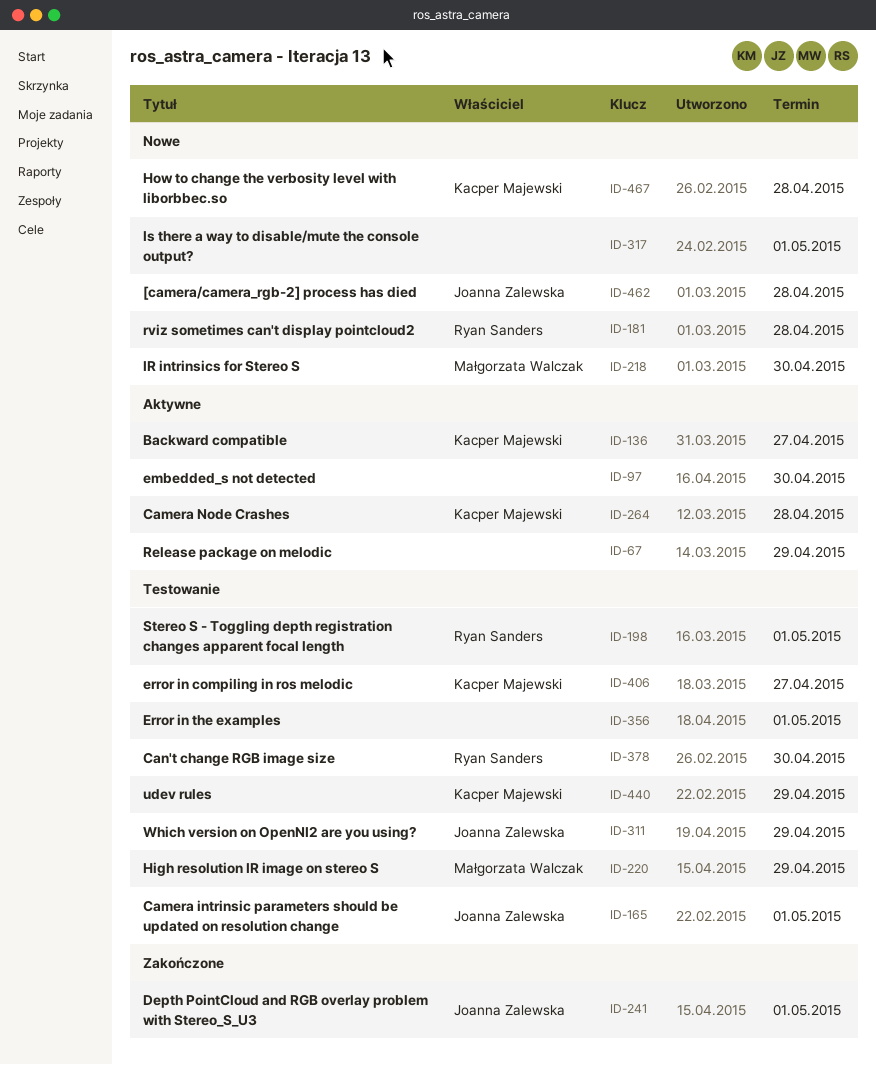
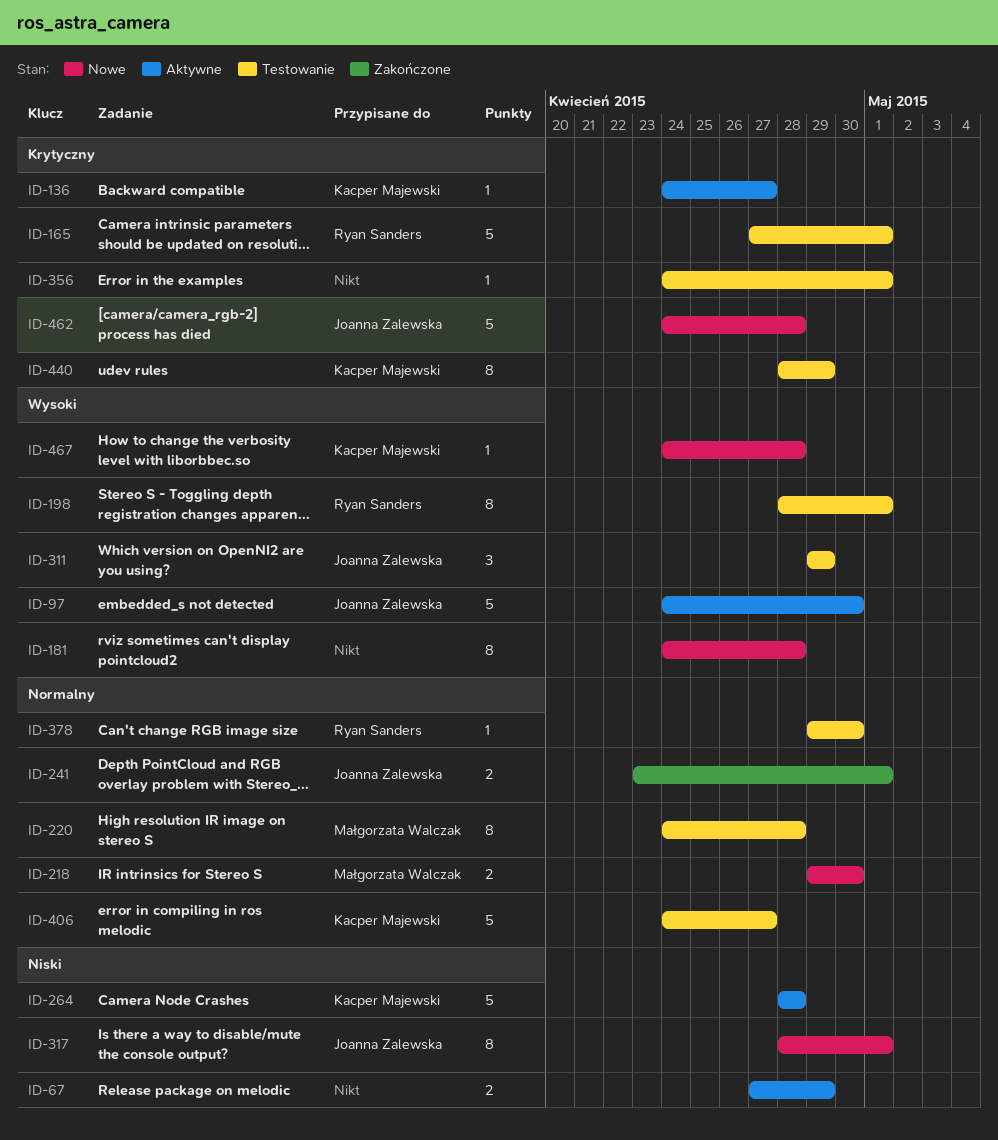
ID-97, owner: none -> Joanna Zalewska
ID-165, owner: Joanna Zalewska -> Ryan Sanders
ID-181, owner: Ryan Sanders -> none
ID-220, due: Apr 29 -> Apr 28
ID-317, owner: none -> Joanna Zalewska

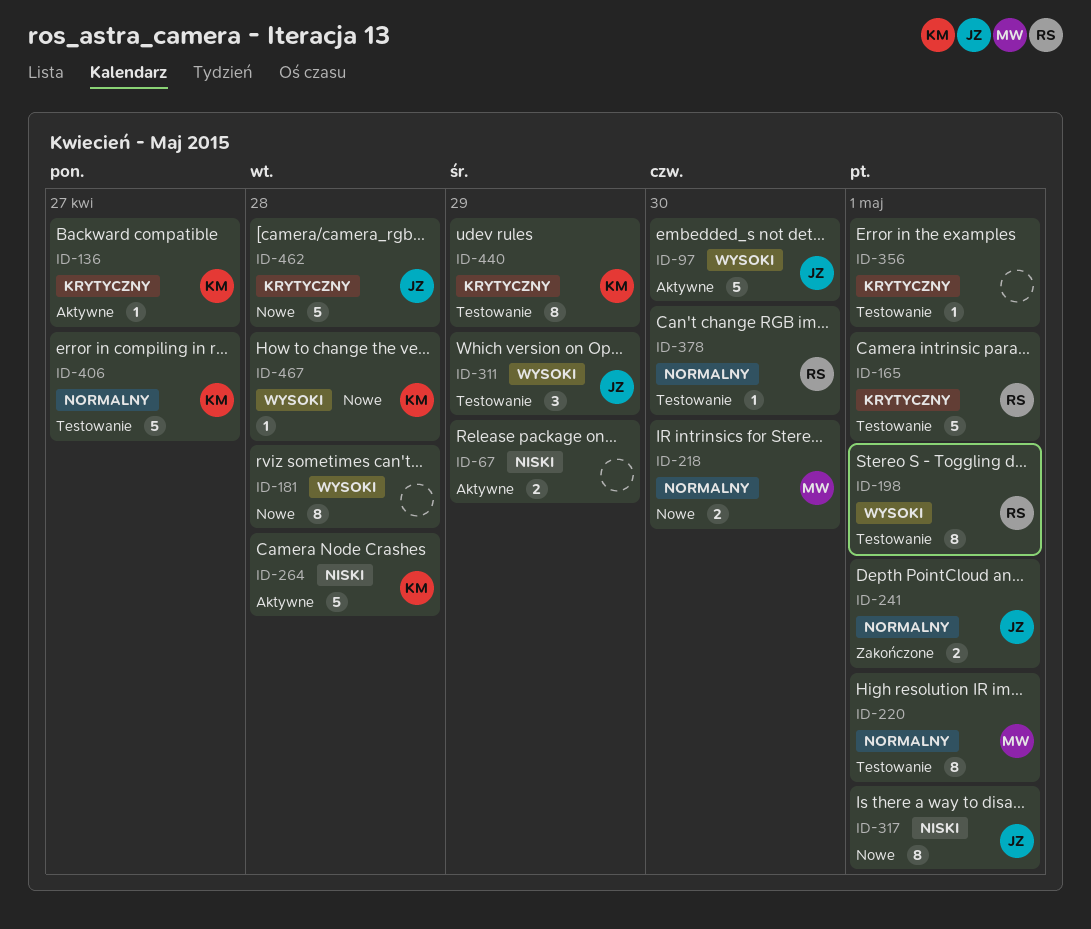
ID-220, due: Apr 28 -> May 1

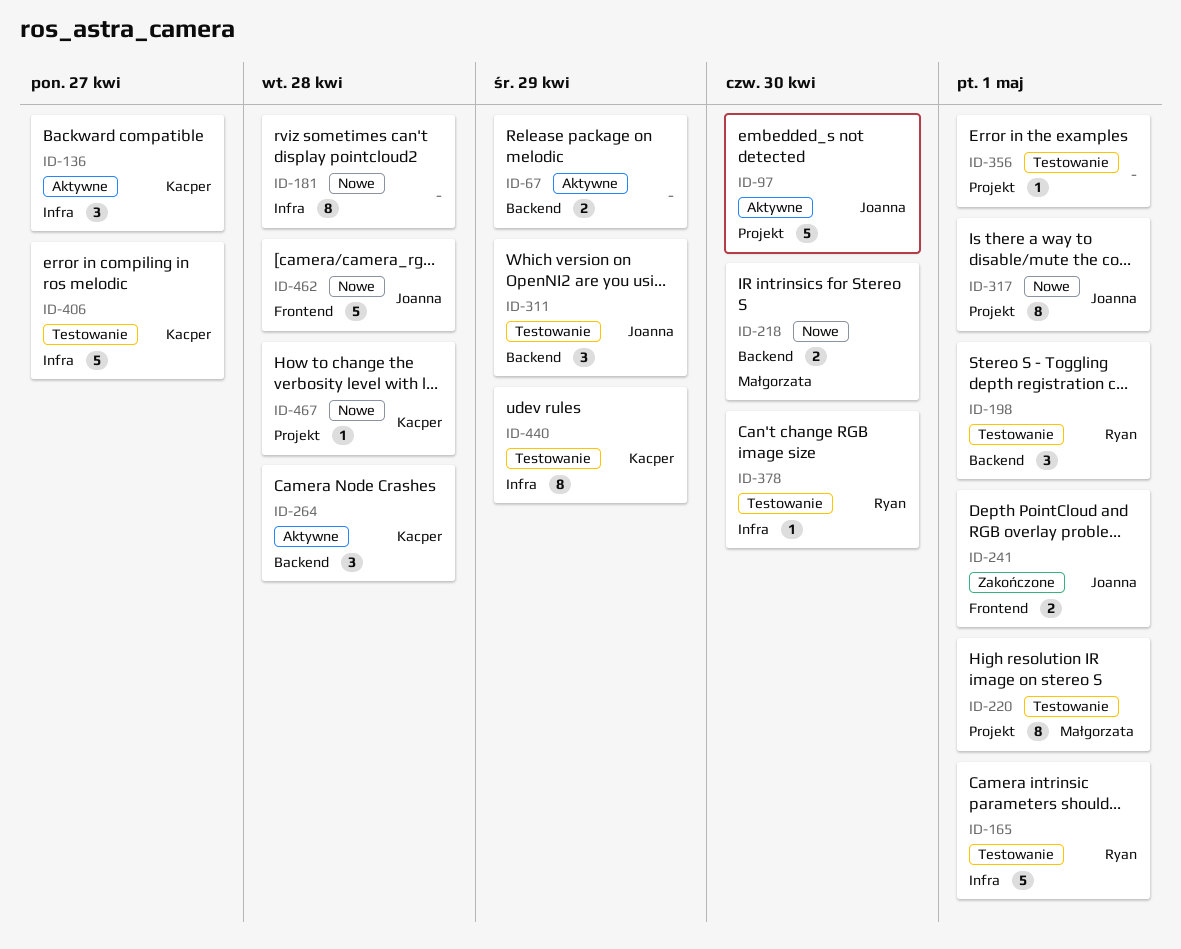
ID-136, estimate: 1 -> 3
ID-198, estimate: 8 -> 3
ID-264, estimate: 5 -> 3

